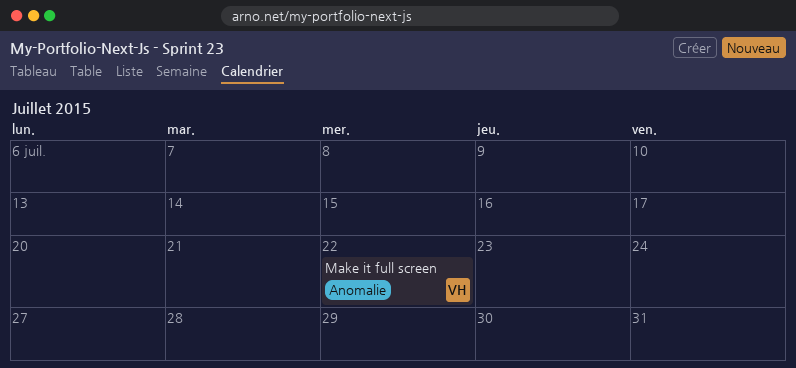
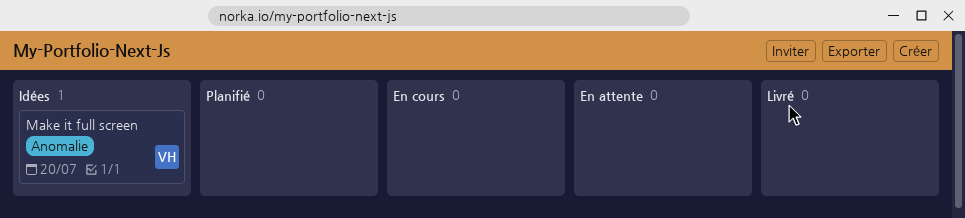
Make it full screen, due: Jul 22 -> Jul 20

